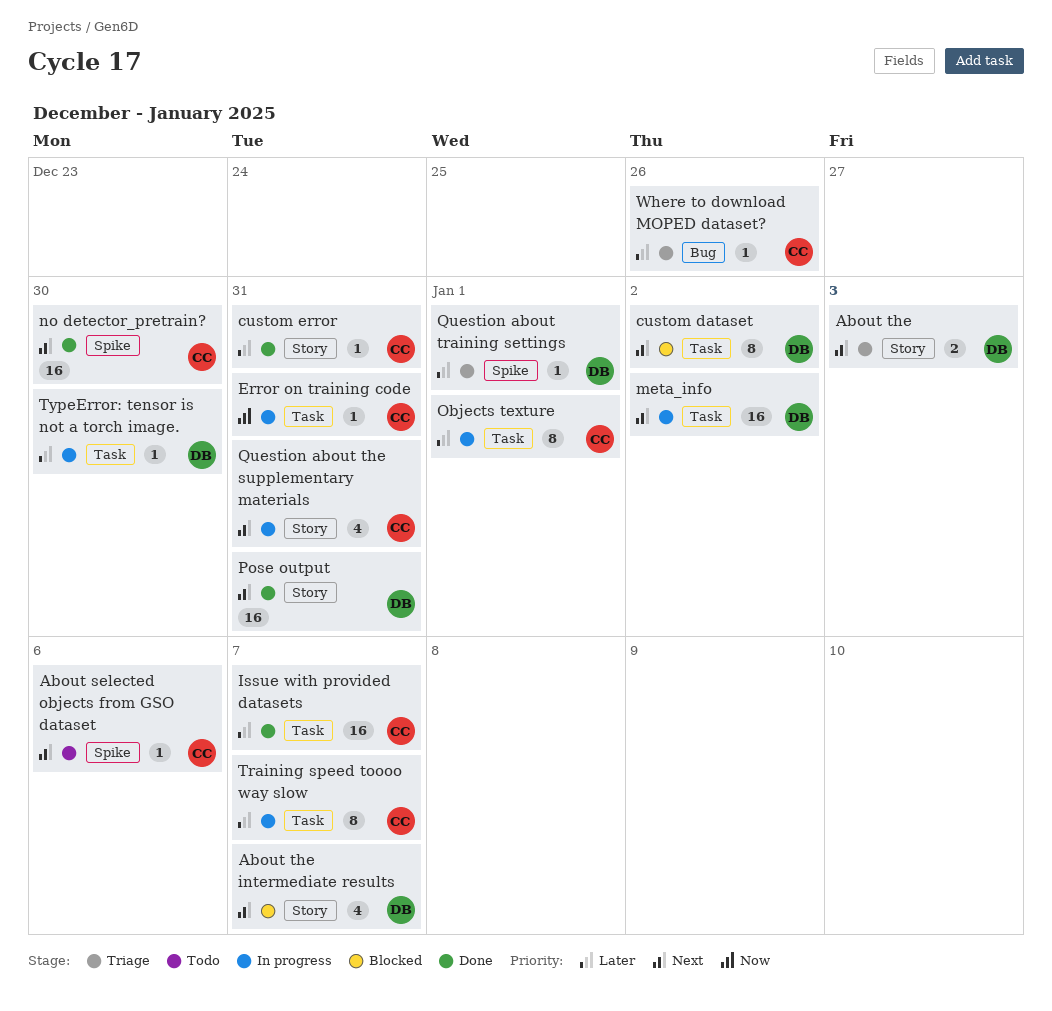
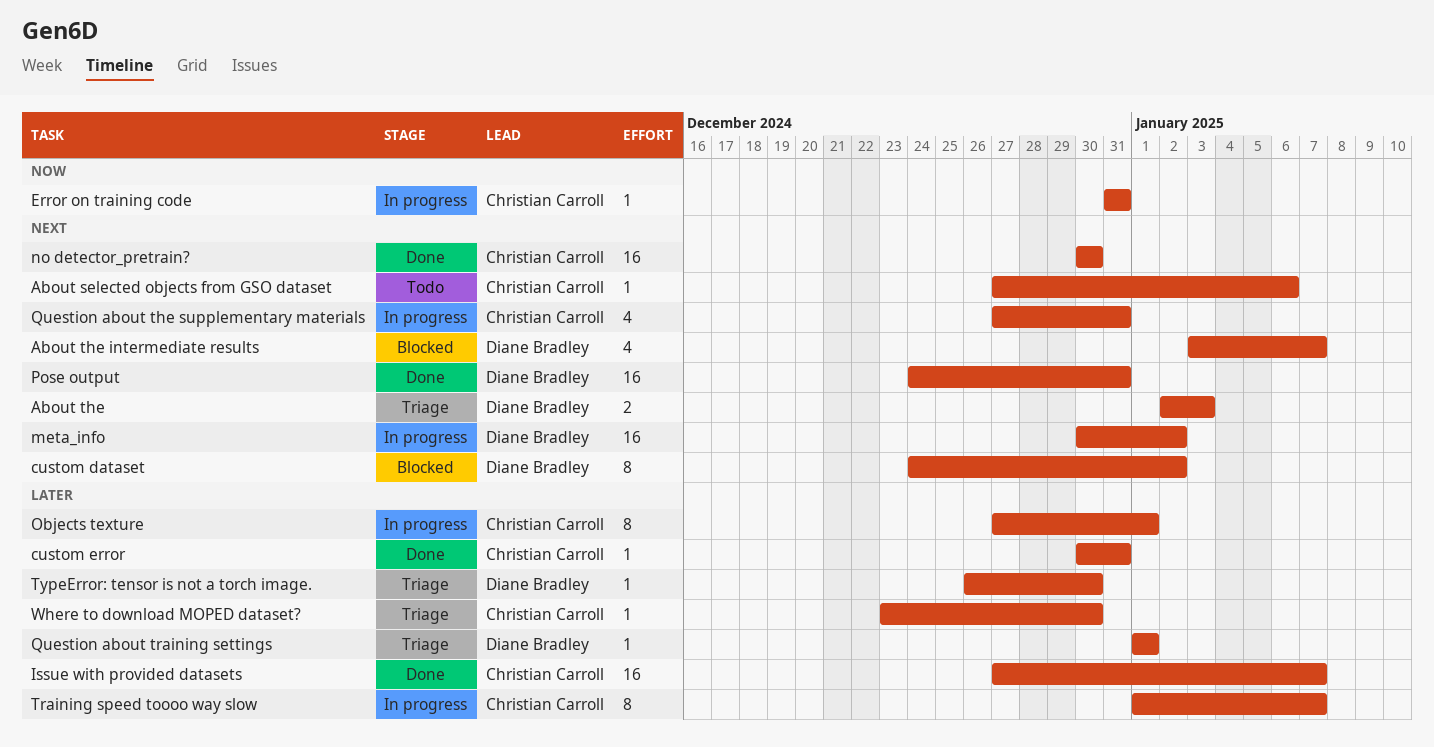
TypeError: tensor is not a torch image., status: In progress -> Triage
Where to download MOPED dataset?, due: Dec 26 -> Dec 30

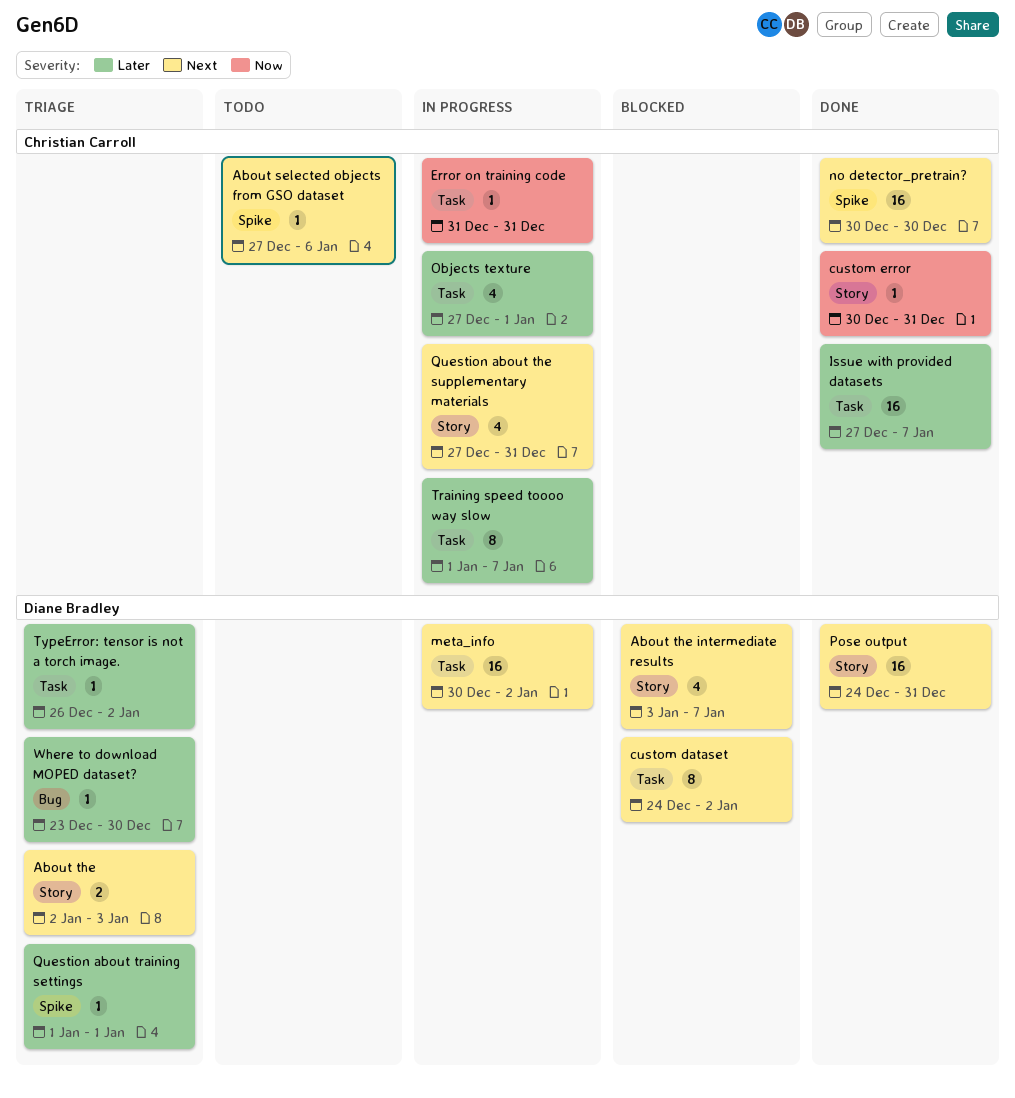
custom error, priority: Later -> Now
Objects texture, estimate: 8 -> 4
TypeError: tensor is not a torch image., due: Dec 30 -> Jan 2
Where to download MOPED dataset?, owner: Christian Carroll -> Diane Bradley

